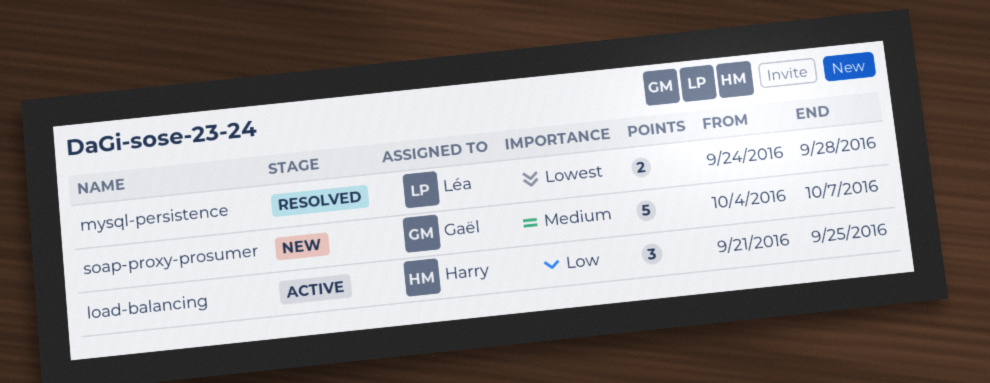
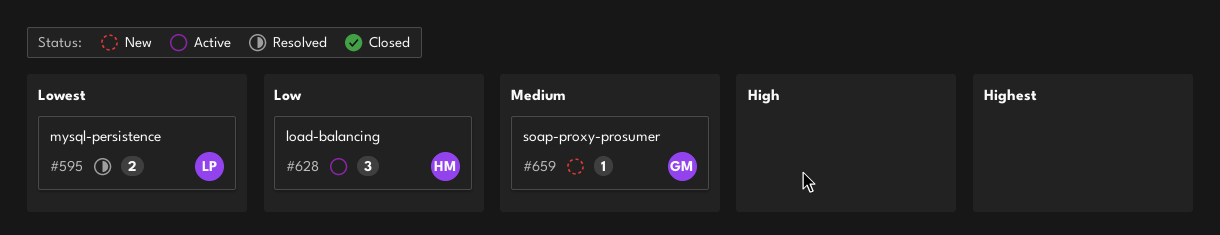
soap-proxy-prosumer, estimate: 5 -> 1

